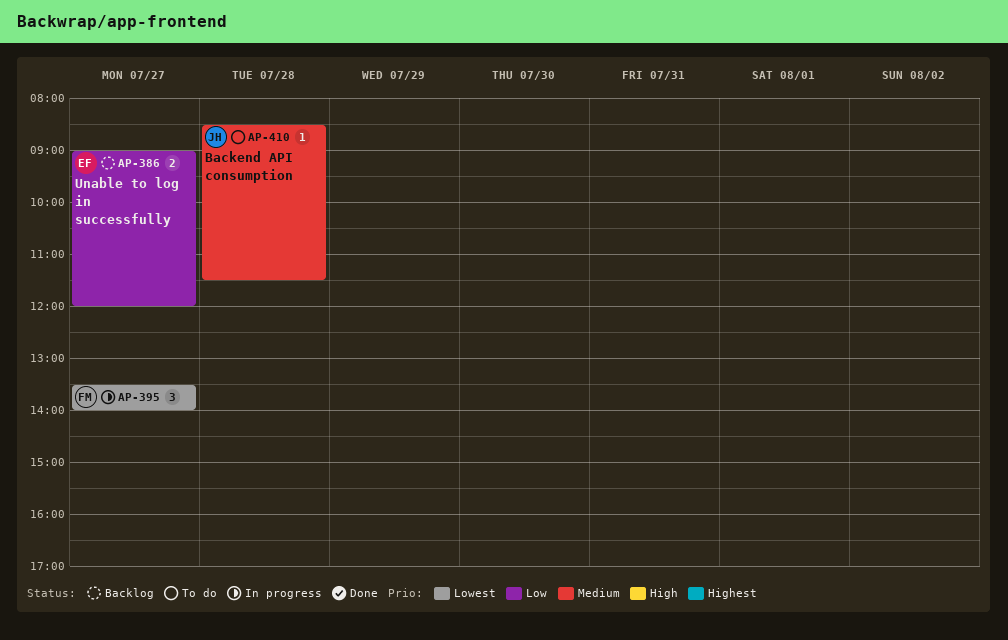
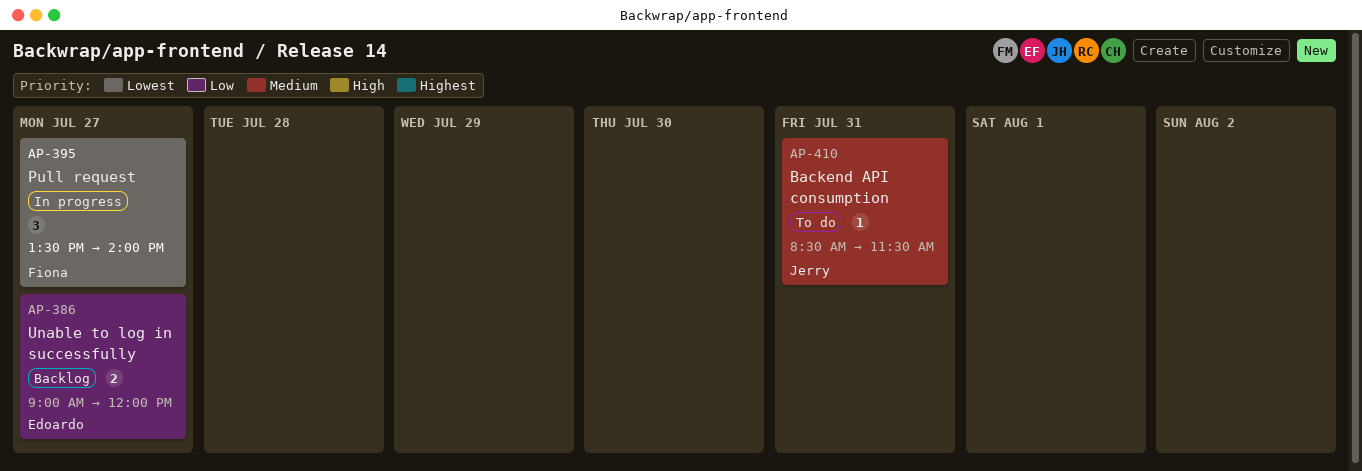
AP-410, day: Jul 28 -> Jul 31

